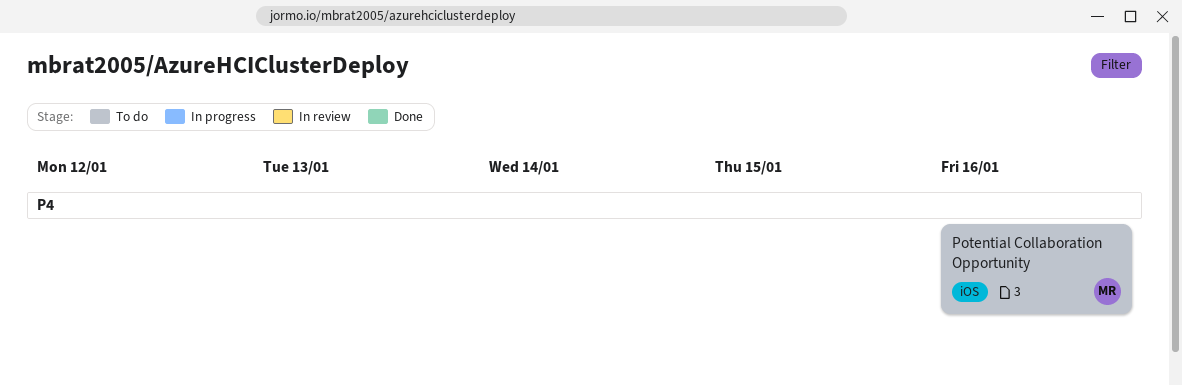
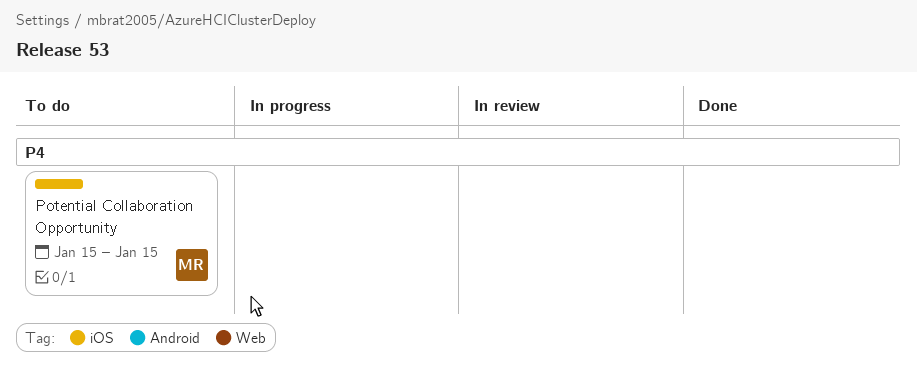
Potential Collaboration Opportunity, due: Jan 16 -> Jan 15

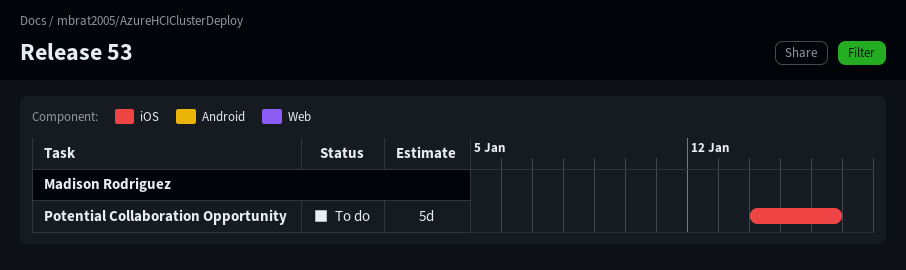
Potential Collaboration Opportunity, start: Jan 15 -> Jan 14
Potential Collaboration Opportunity, due: Jan 15 -> Jan 16

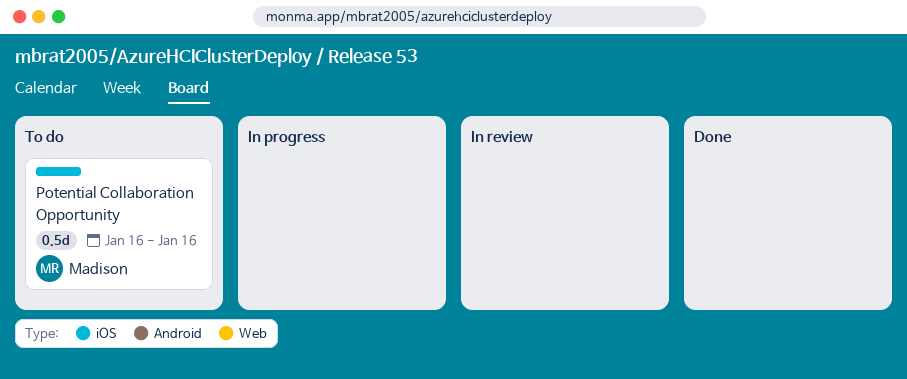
Potential Collaboration Opportunity, estimate: 5d -> 0.5d
Potential Collaboration Opportunity, start: Jan 14 -> Jan 16

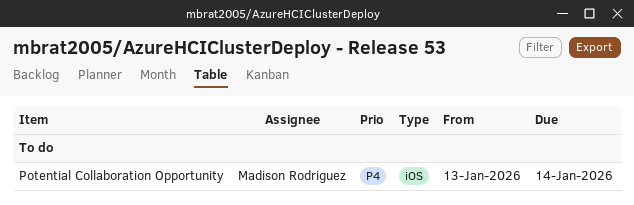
Potential Collaboration Opportunity, start: Jan 16 -> Jan 13
Potential Collaboration Opportunity, due: Jan 16 -> Jan 14

